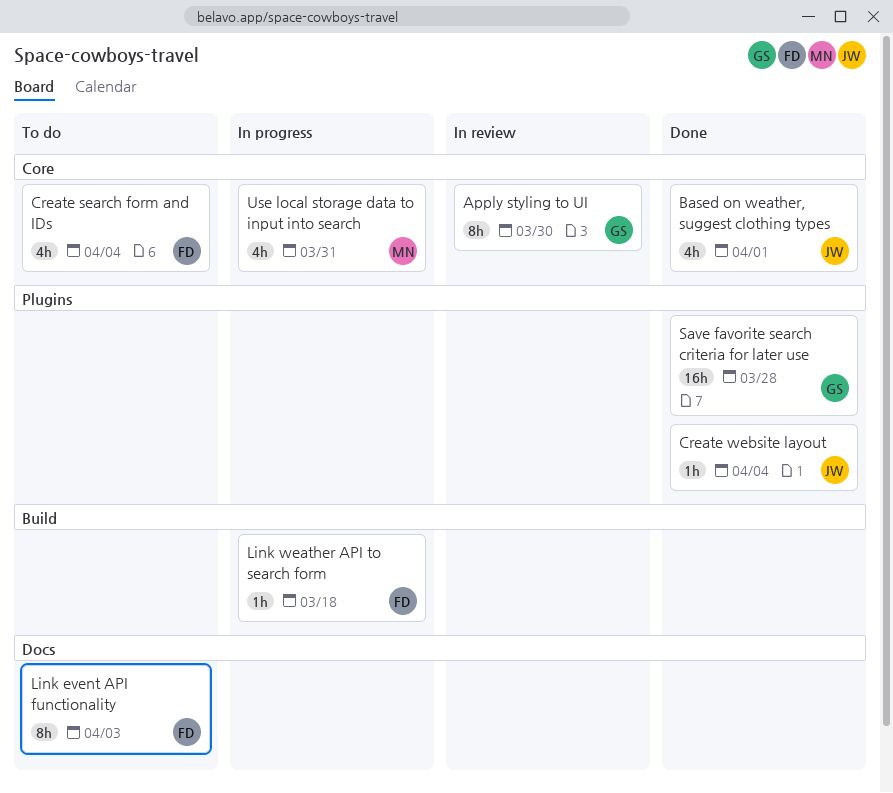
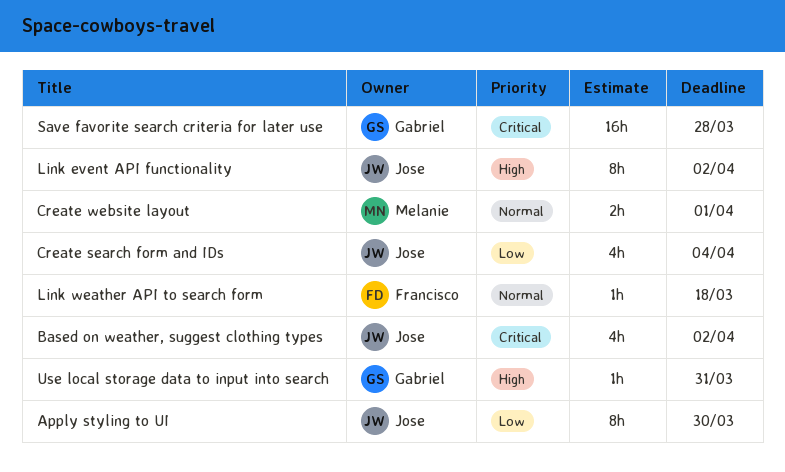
Apply styling to UI, owner: Gabriel -> Jose
Based on weather, suggest clothing types, due: Apr 1 -> Apr 2
Create search form and IDs, owner: Francisco -> Jose
Create website layout, owner: Jose -> Melanie
Create website layout, estimate: 1h -> 2h
Create website layout, due: Apr 4 -> Apr 1
Link event API functionality, owner: Francisco -> Jose
Link event API functionality, due: Apr 3 -> Apr 2
Use local storage data to input into search, owner: Melanie -> Gabriel
Use local storage data to input into search, estimate: 4h -> 1h

